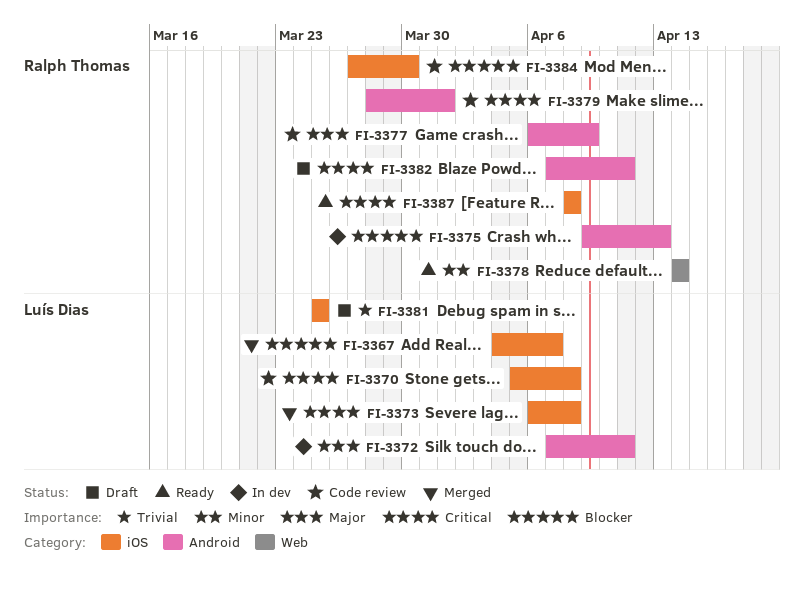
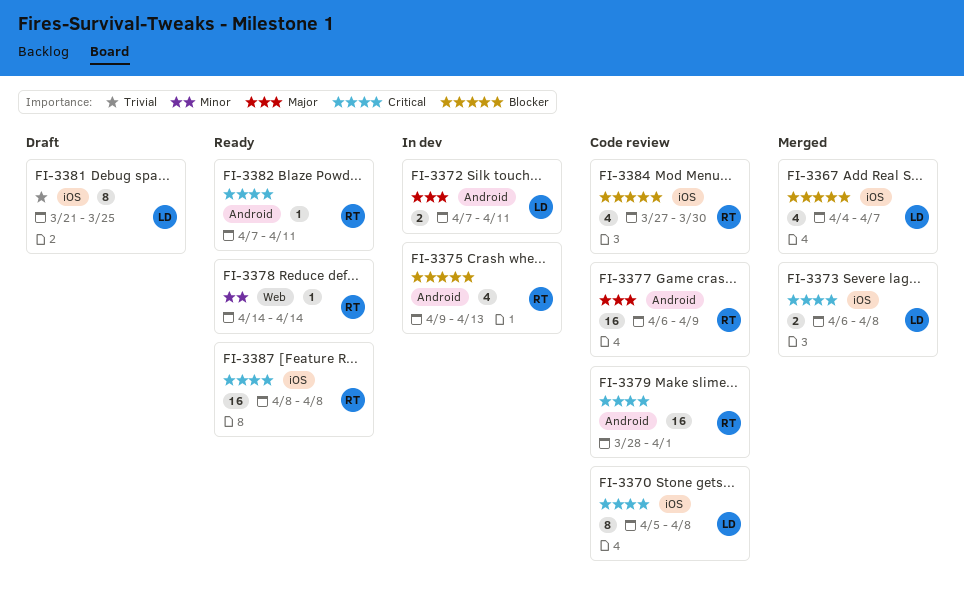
FI-3381, start: Mar 25 -> Mar 21
FI-3382, status: Draft -> Ready

